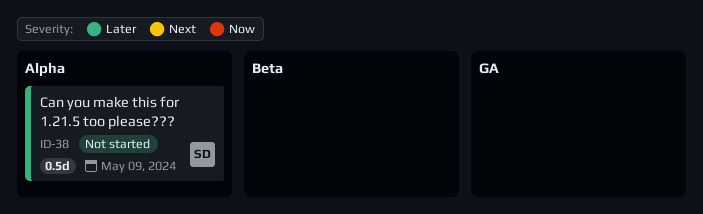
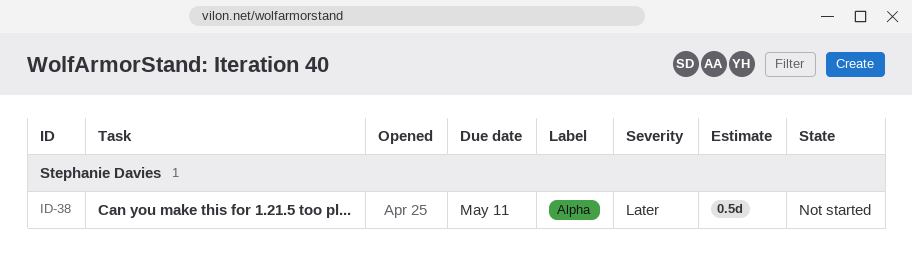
ID-38, due: May 9 -> May 11

